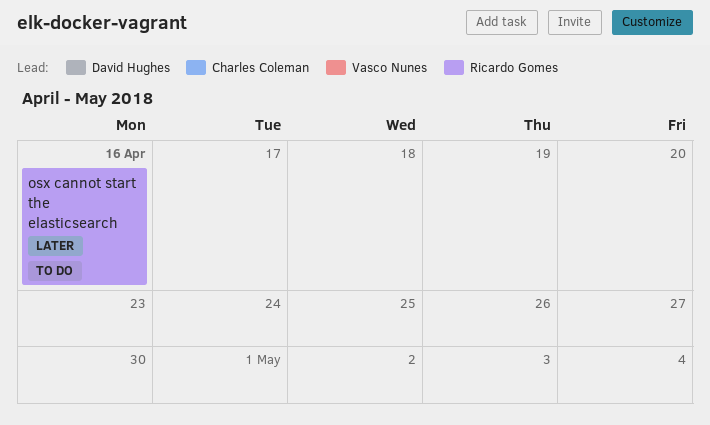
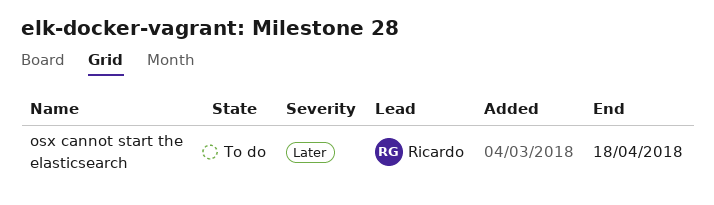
osx cannot start the elasticsearch, due: Apr 16 -> Apr 18

